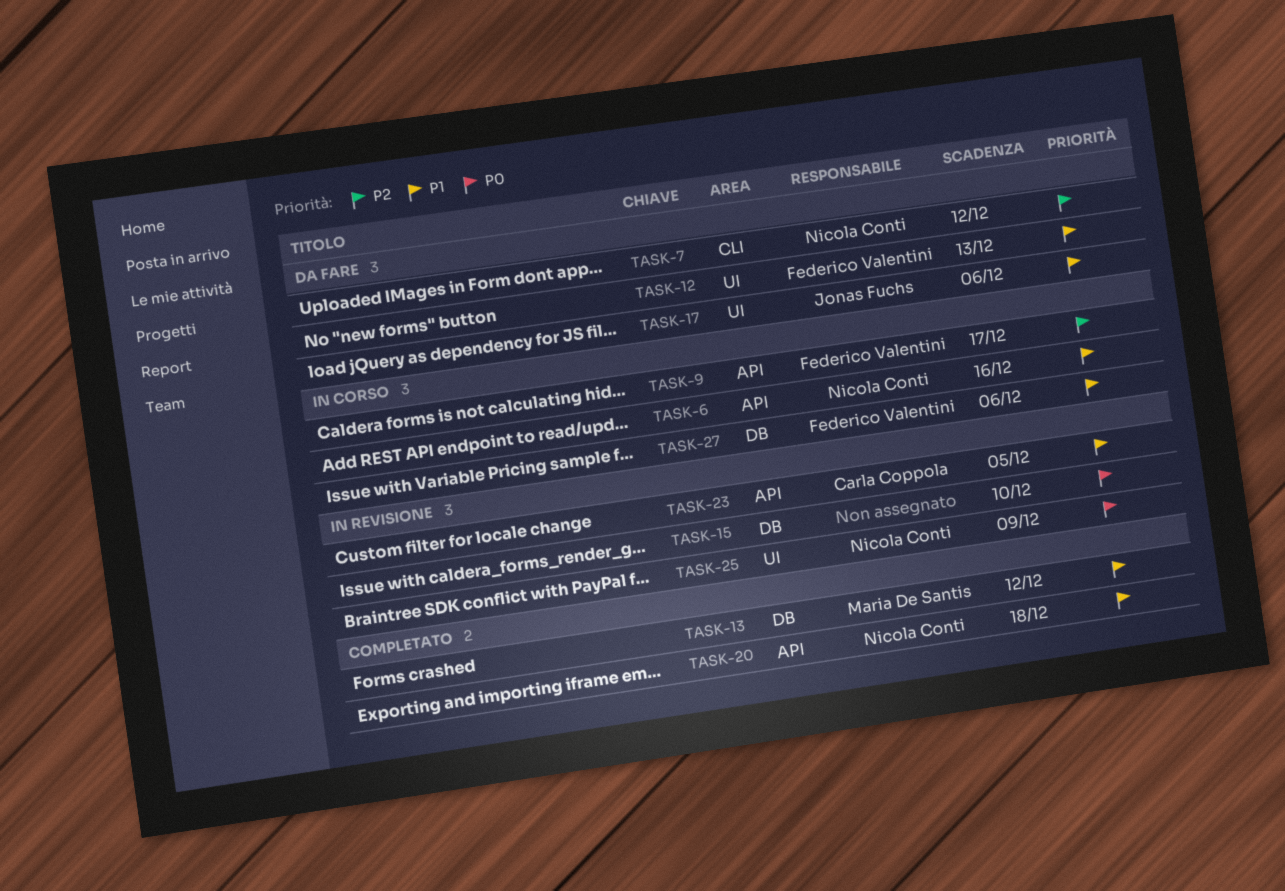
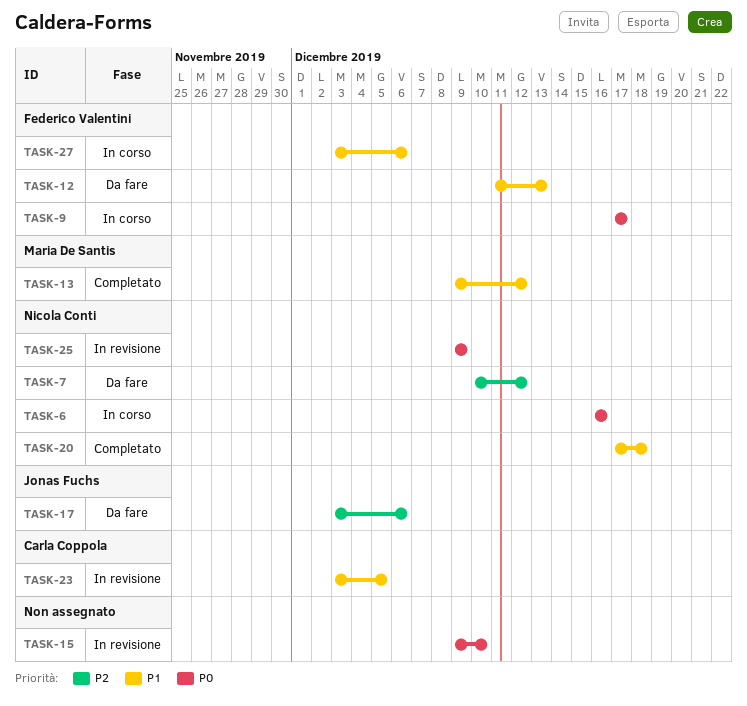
TASK-6, priority: P1 -> P0
TASK-9, priority: P2 -> P0
TASK-17, priority: P1 -> P2

